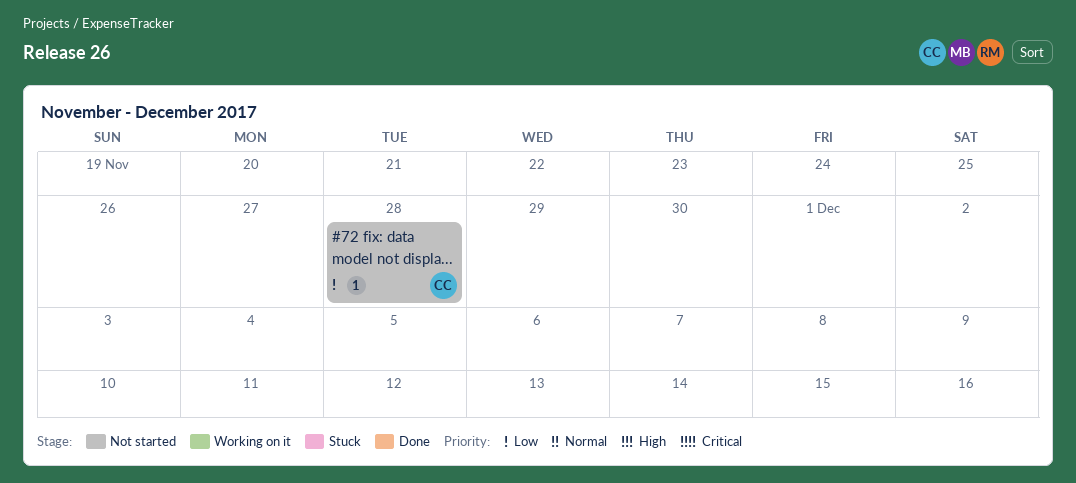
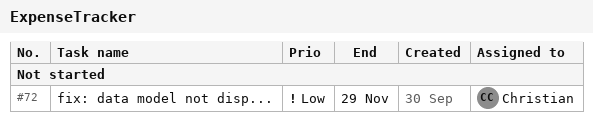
#72, due: Nov 28 -> Nov 29

